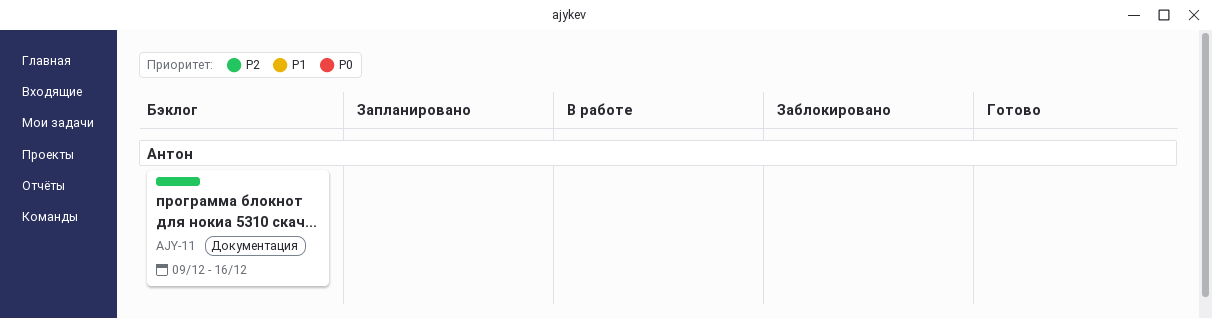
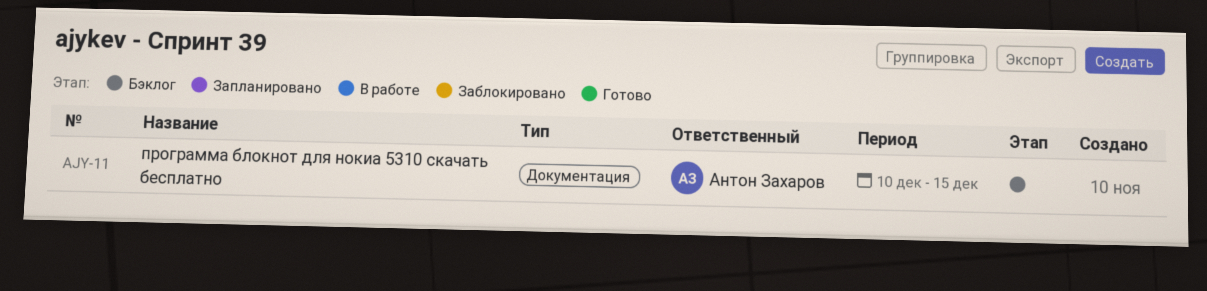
AJY-11, start: Dec 9 -> Dec 10
AJY-11, due: Dec 16 -> Dec 15

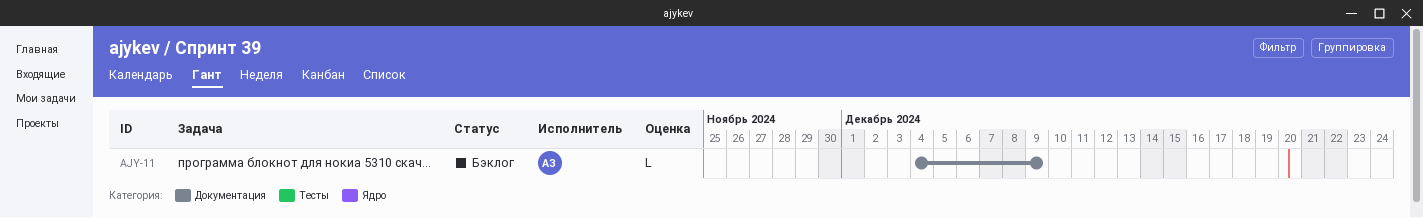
AJY-11, start: Dec 10 -> Dec 4
AJY-11, due: Dec 15 -> Dec 9

